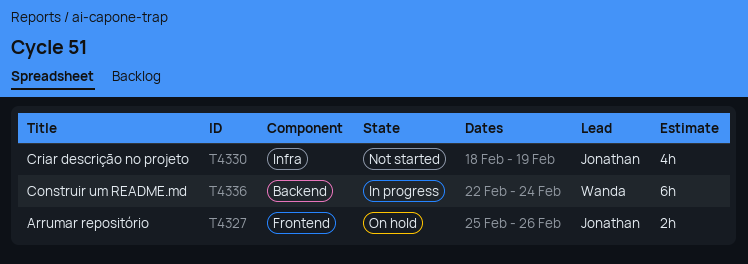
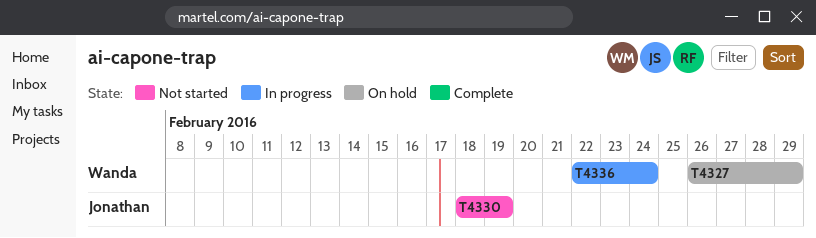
T4327, owner: Jonathan -> Wanda
T4327, start: Feb 25 -> Feb 26
T4327, due: Feb 26 -> Feb 29

